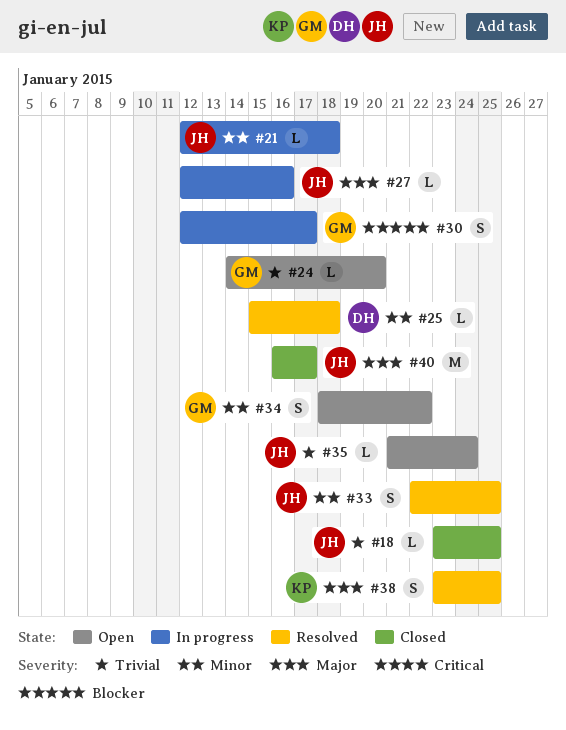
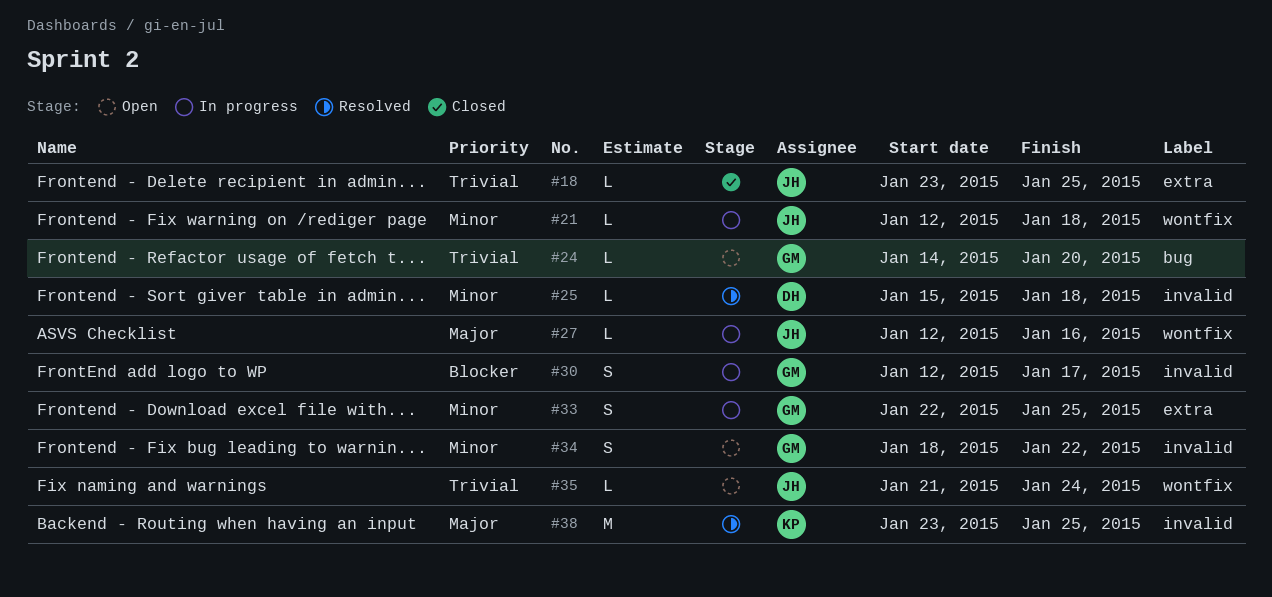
#33, status: Resolved -> In progress
#33, owner: JH -> GM
#38, estimate: S -> M
#40: present -> none

